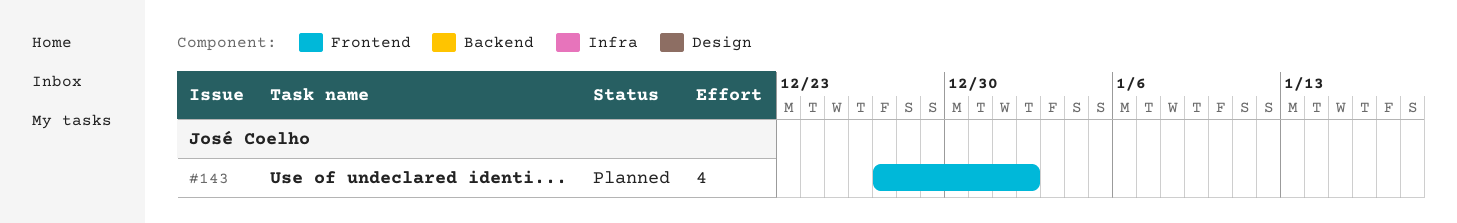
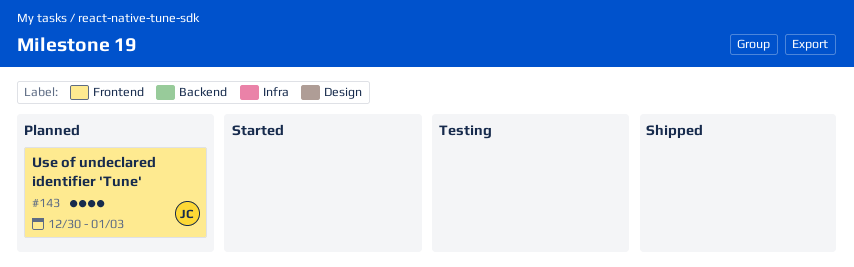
#143, start: Dec 27 -> Dec 30
#143, due: Jan 2 -> Jan 3

